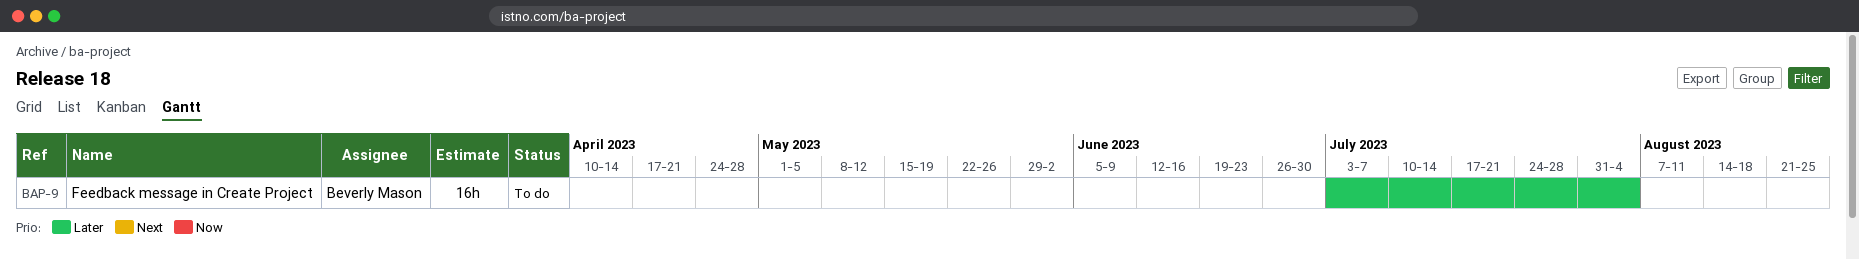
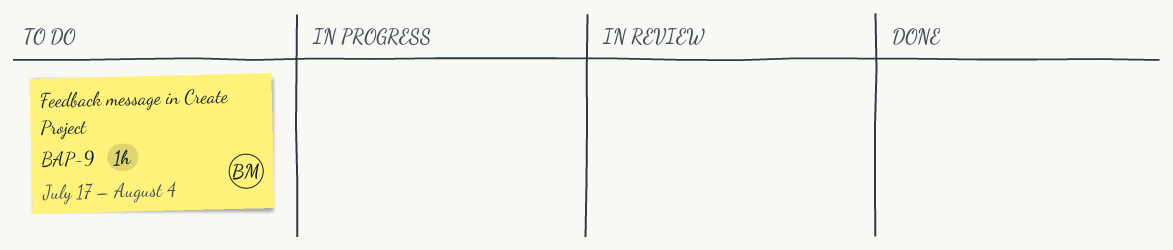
BAP-9, estimate: 16h -> 1h
BAP-9, start: Jul 3 -> Jul 17

